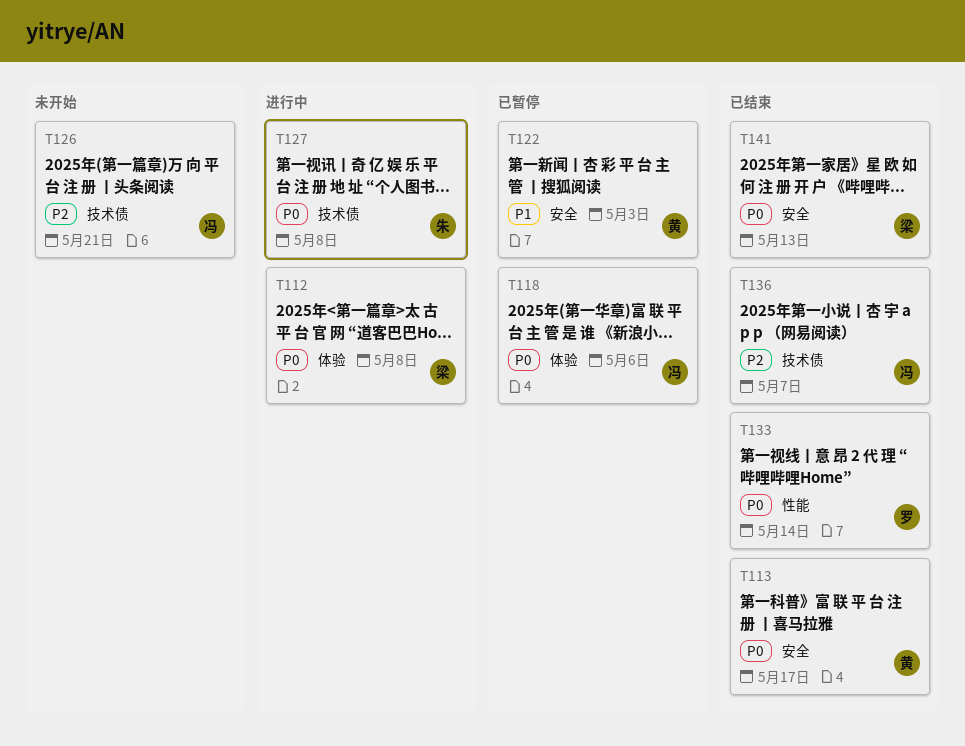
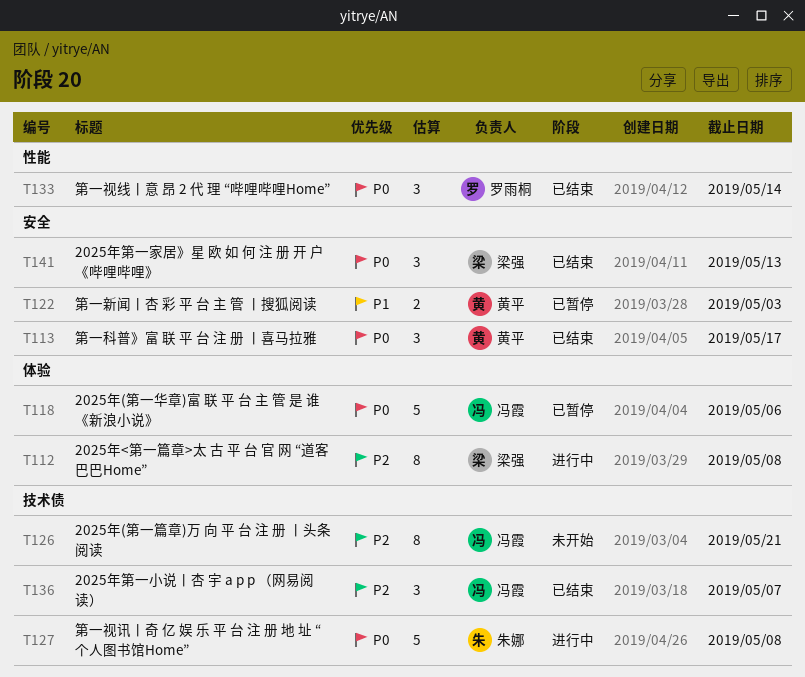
T112, priority: P0 -> P2

